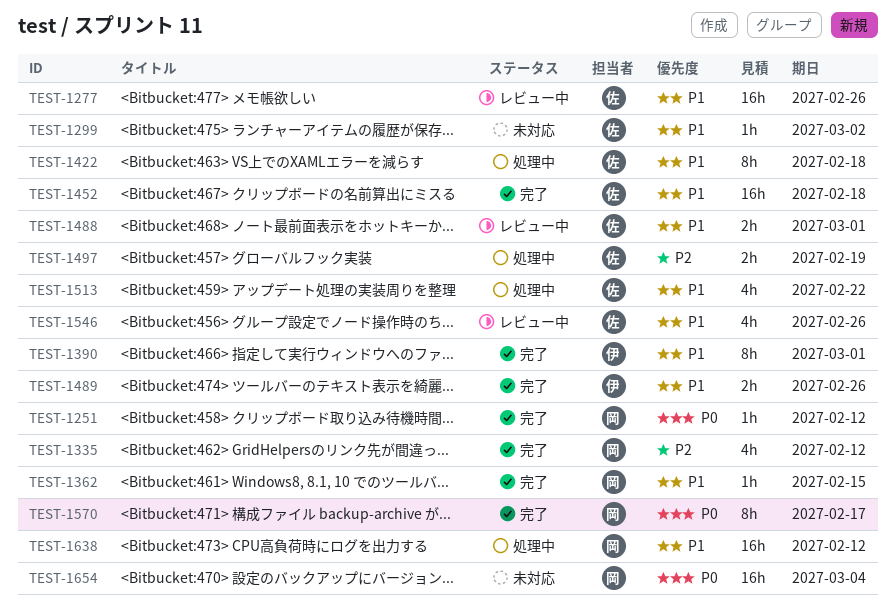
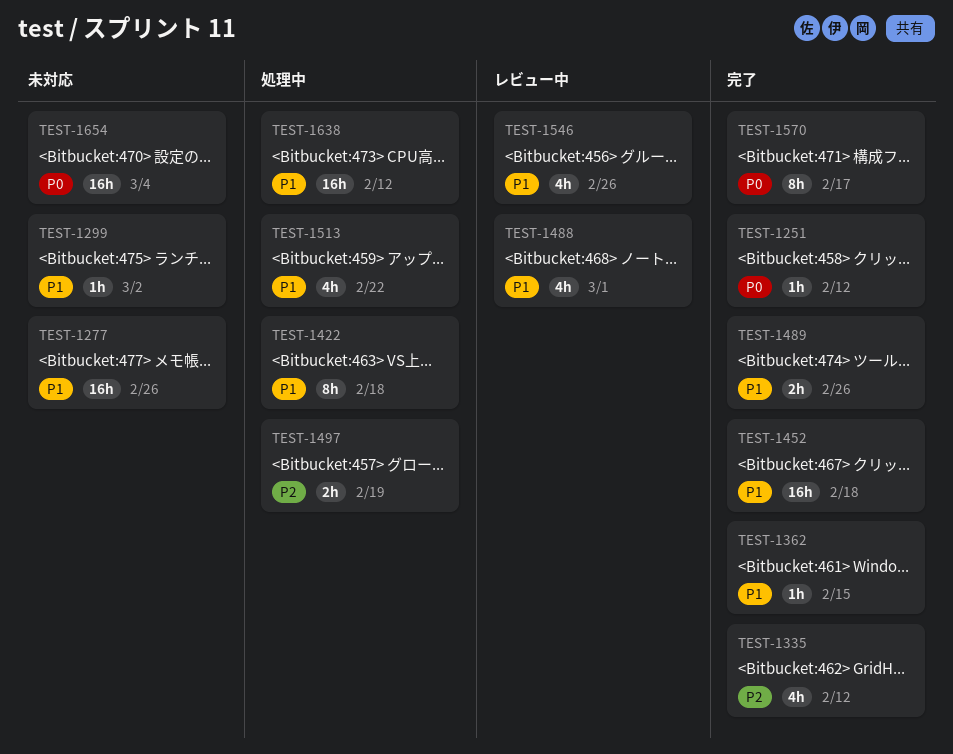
TEST-1277, status: レビュー中 -> 未対応
TEST-1390: present -> none
TEST-1488, estimate: 2h -> 4h

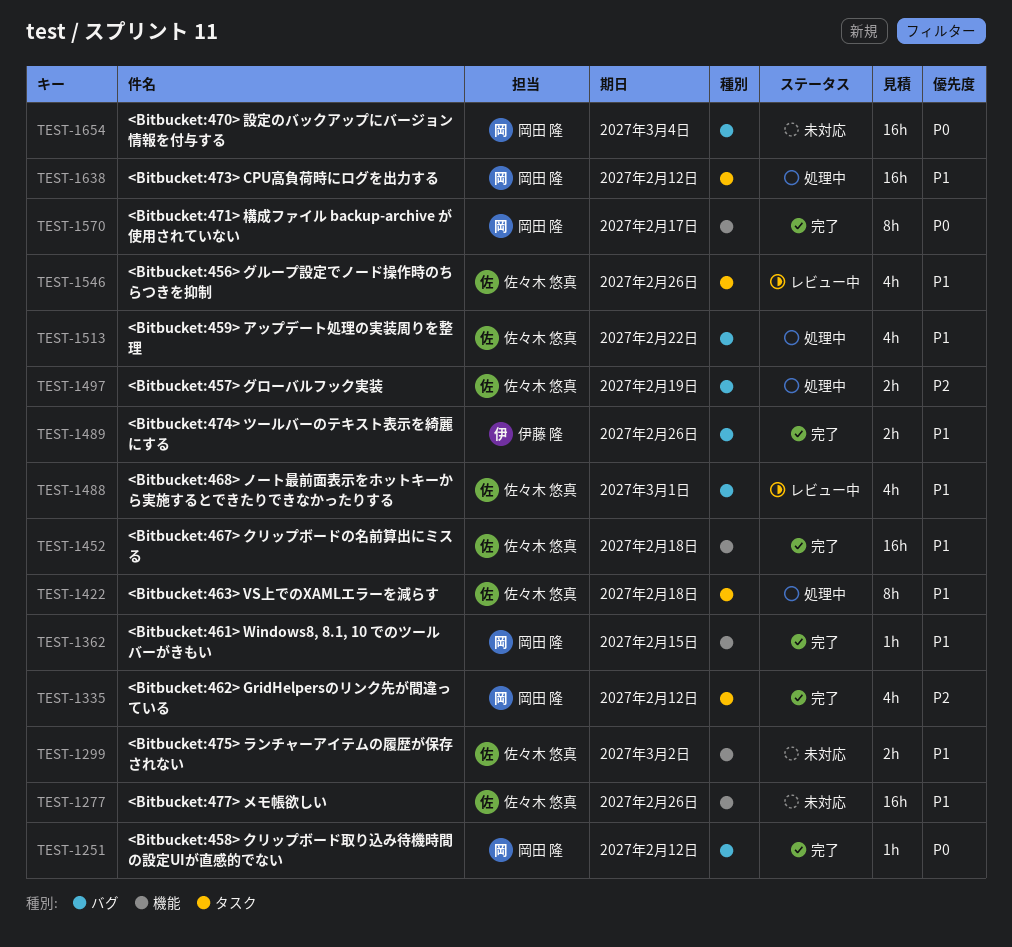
TEST-1299, estimate: 1h -> 2h

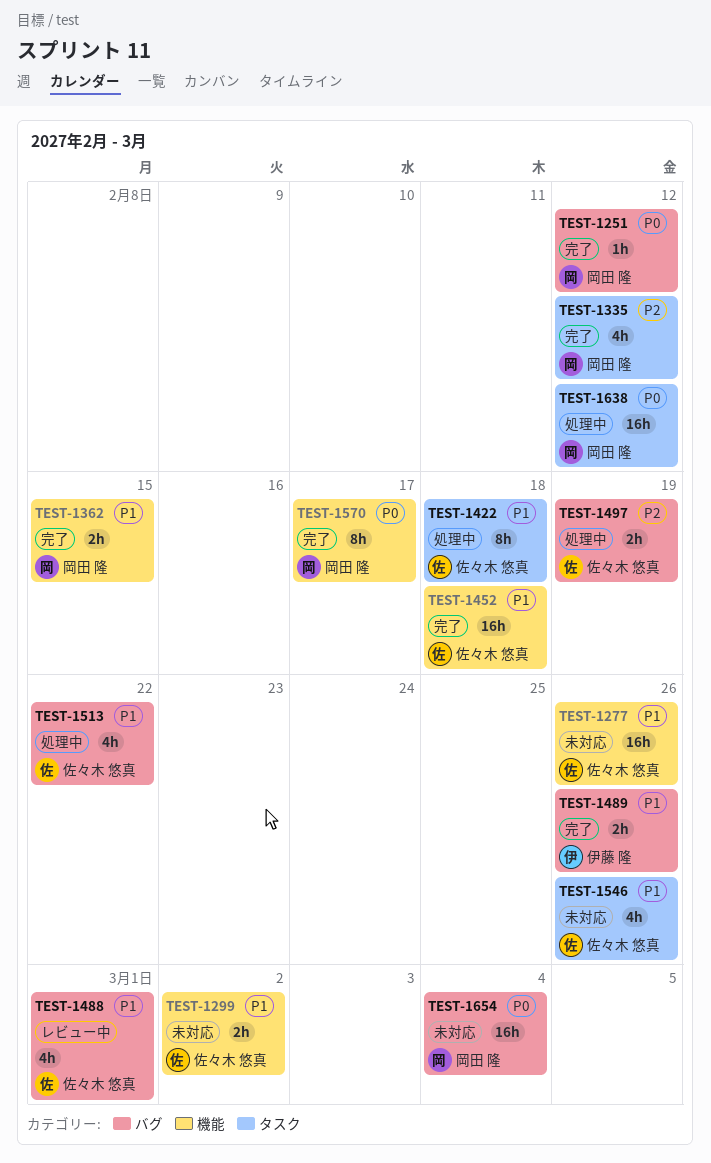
TEST-1362, estimate: 1h -> 2h
TEST-1546, status: レビュー中 -> 未対応
TEST-1638, priority: P1 -> P0

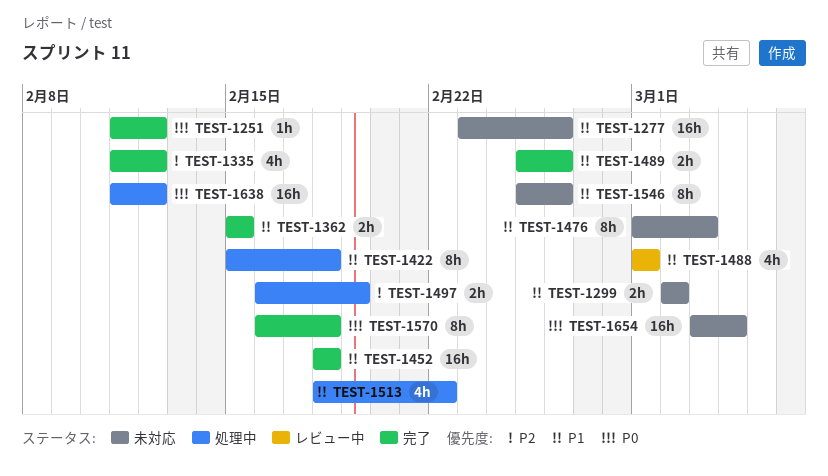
TEST-1476: none -> present
TEST-1546, estimate: 4h -> 8h
TEST-1570, due: Feb 17 -> Feb 18

